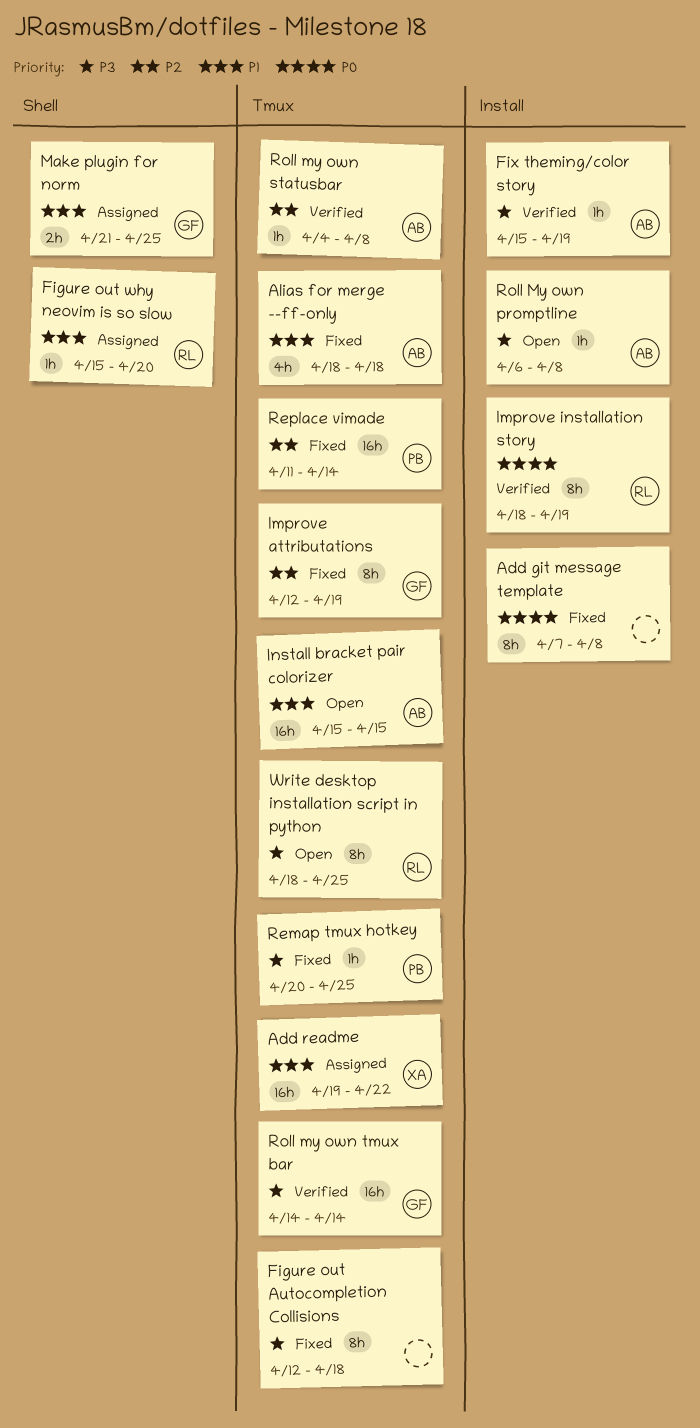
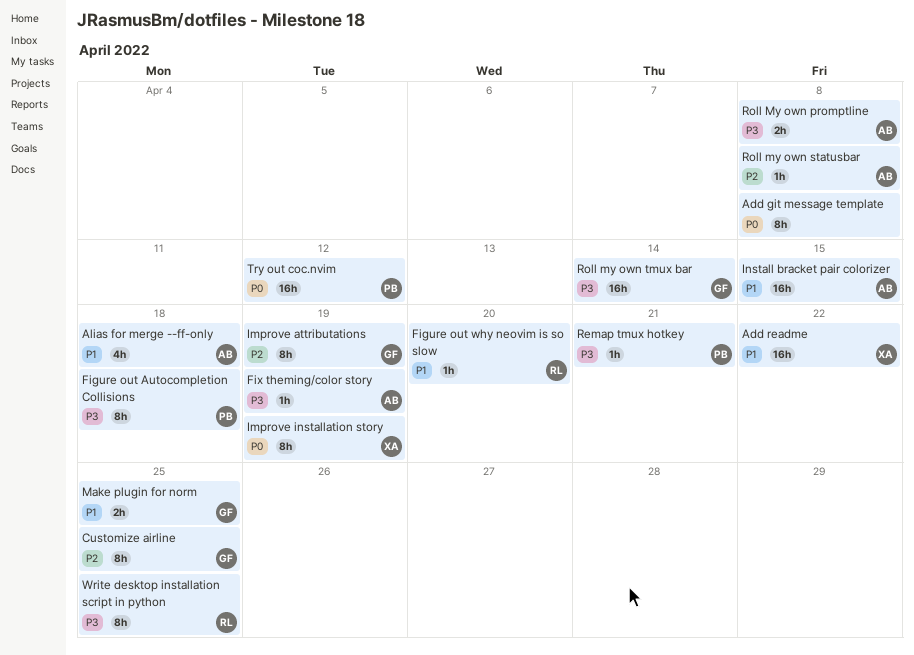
Customize airline: none -> present
Figure out Autocompletion Collisions, owner: none -> PB
Improve installation story, owner: RL -> XA
Remap tmux hotkey, due: Apr 25 -> Apr 21
Replace vimade: present -> none
Roll My own promptline, estimate: 1h -> 2h
Try out coc.nvim: none -> present

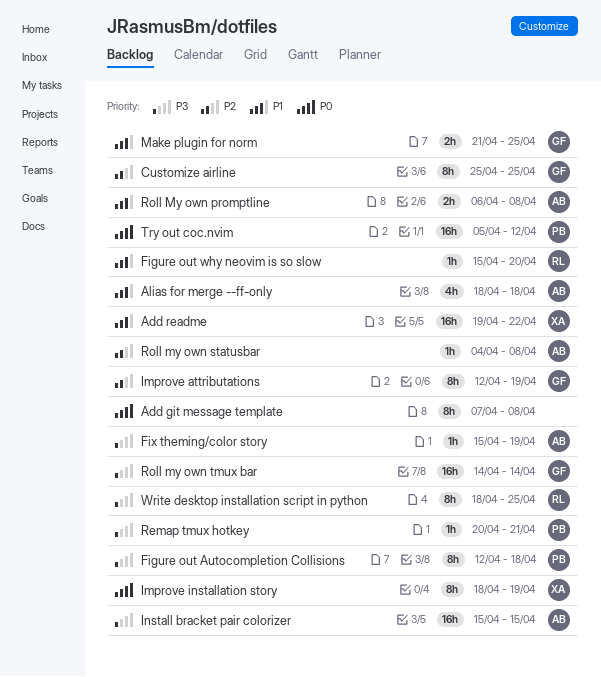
Install bracket pair colorizer, priority: P1 -> P3
Roll My own promptline, priority: P3 -> P1

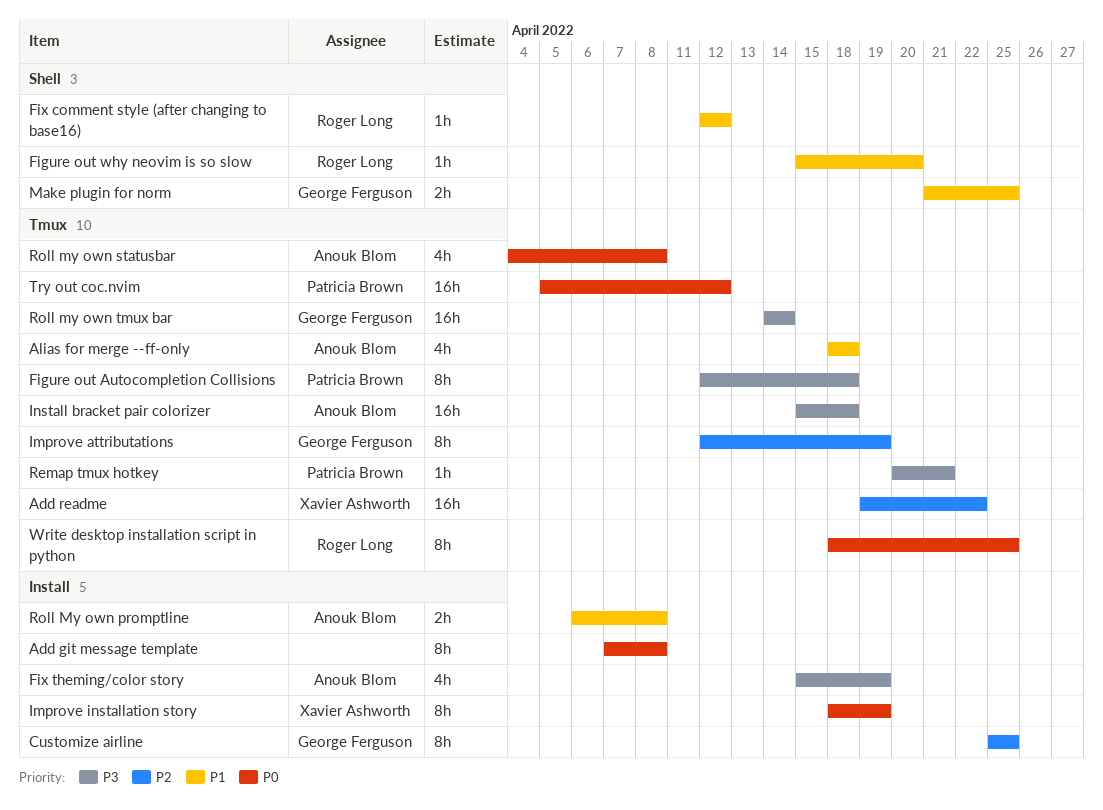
Add readme, priority: P1 -> P2
Fix comment style (after changing to base16): none -> present
Fix theming/color story, estimate: 1h -> 4h
Install bracket pair colorizer, due: Apr 15 -> Apr 18
Roll my own statusbar, priority: P2 -> P0
Roll my own statusbar, estimate: 1h -> 4h
Write desktop installation script in python, priority: P3 -> P0

